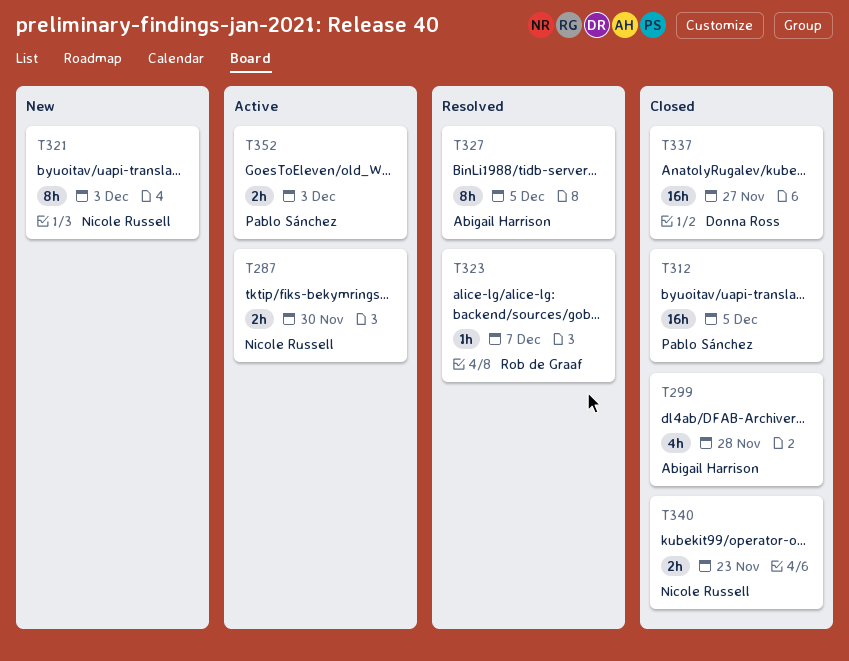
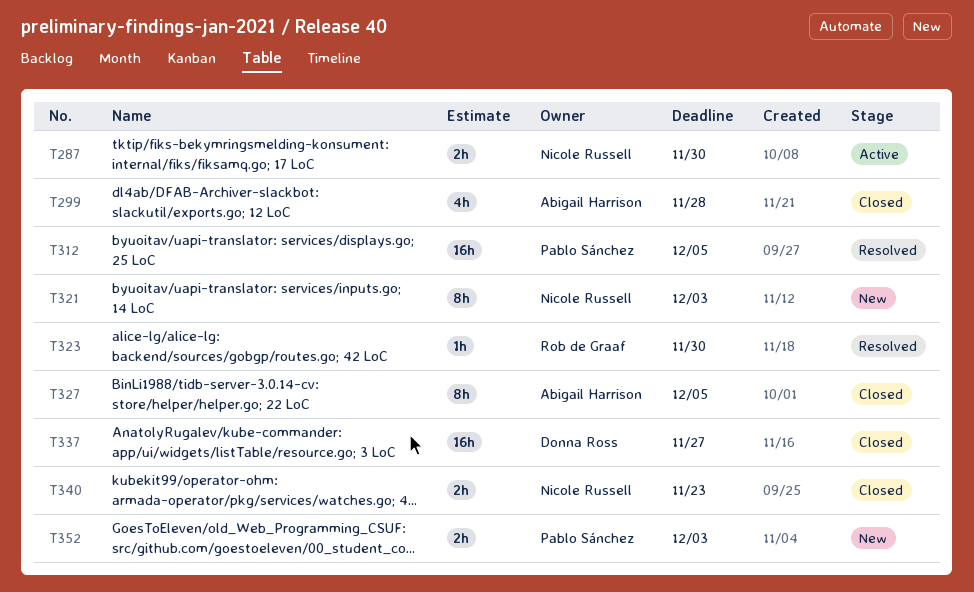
T312, status: Closed -> Resolved
T323, due: Dec 7 -> Nov 30
T327, status: Resolved -> Closed
T352, status: Active -> New

